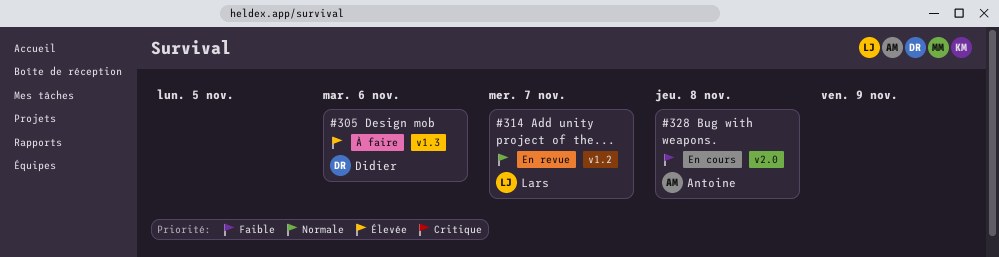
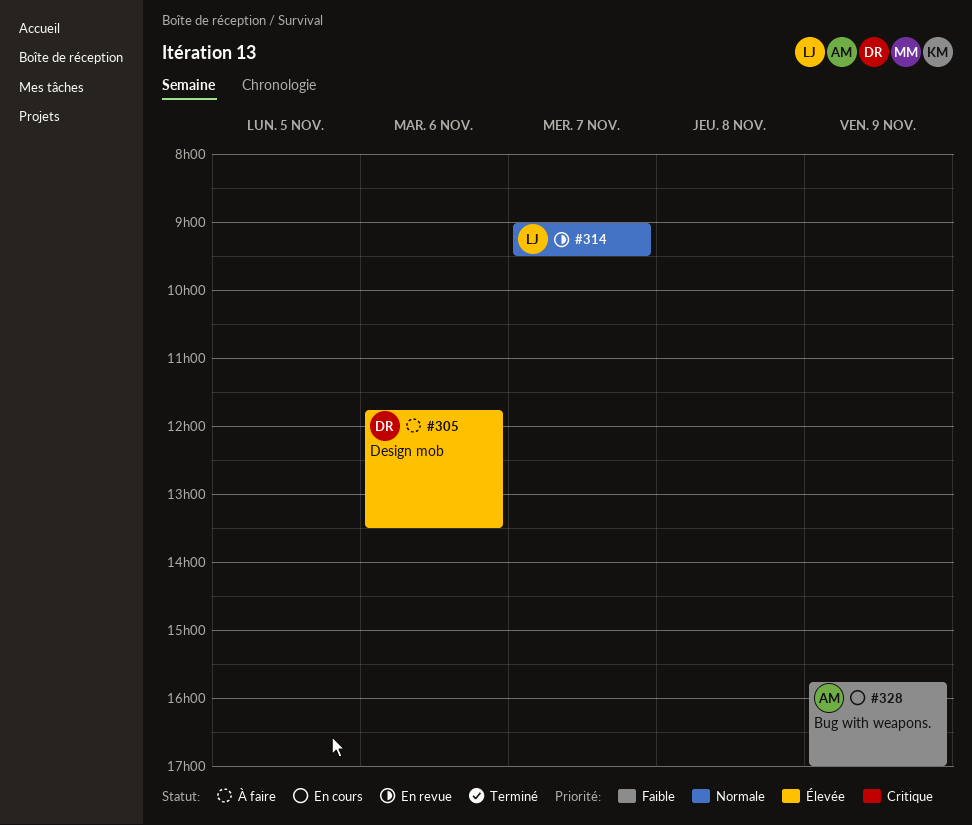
#328, day: Nov 8 -> Nov 9

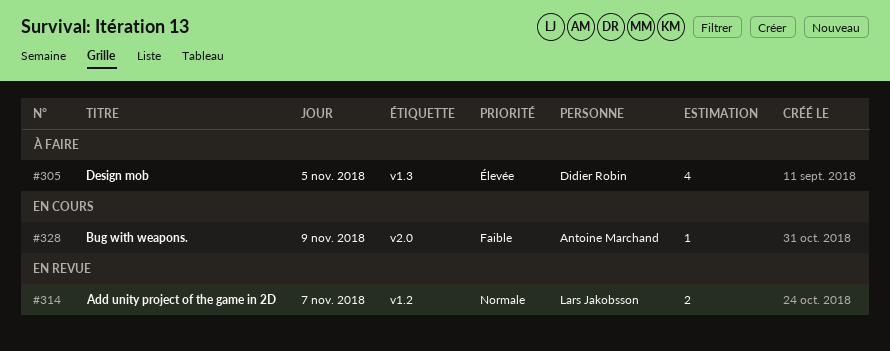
#305, day: Nov 6 -> Nov 5

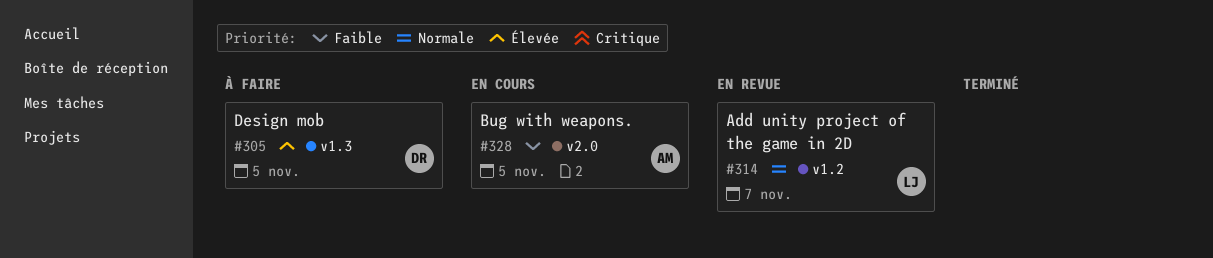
#328, day: Nov 9 -> Nov 5

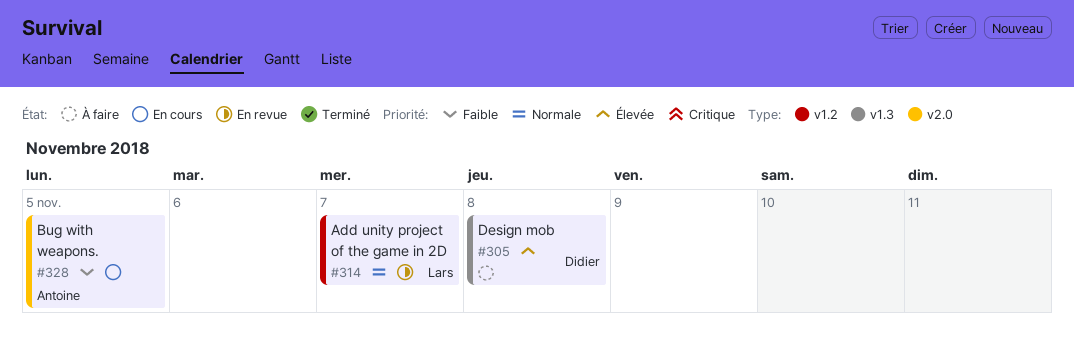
#305, day: Nov 5 -> Nov 8

